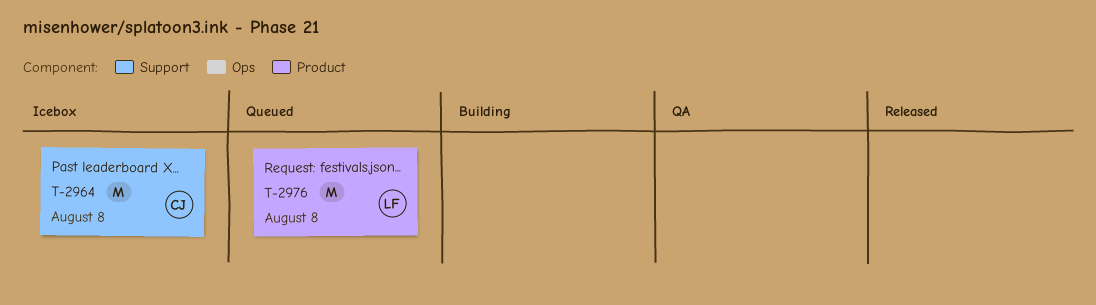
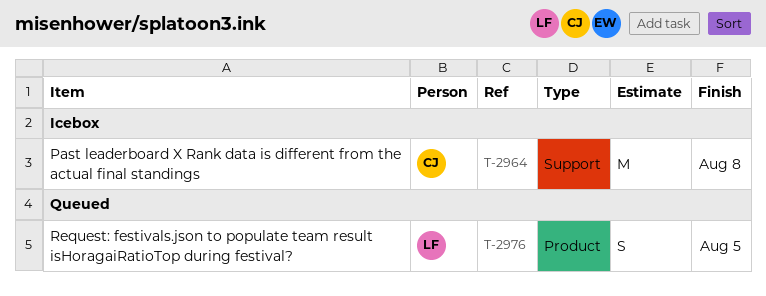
T-2976, estimate: M -> S
T-2976, due: Aug 8 -> Aug 5

